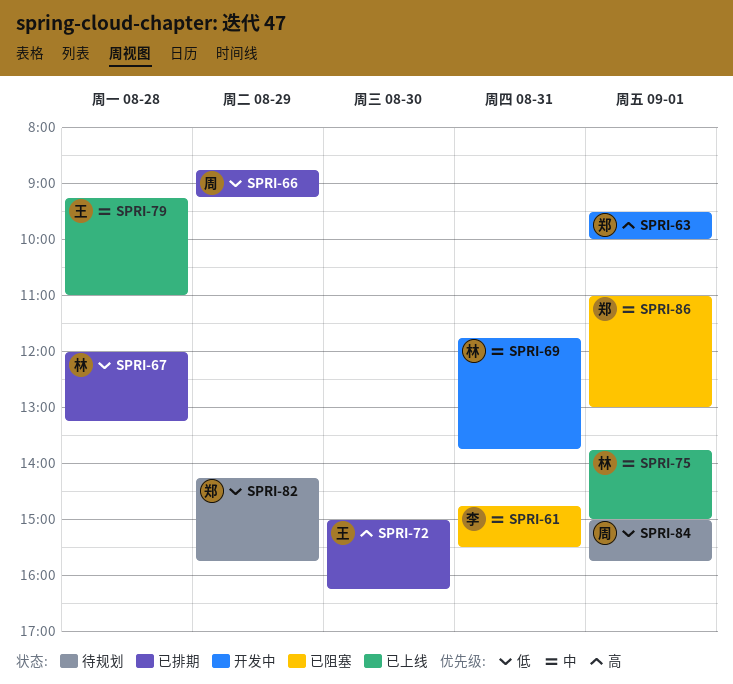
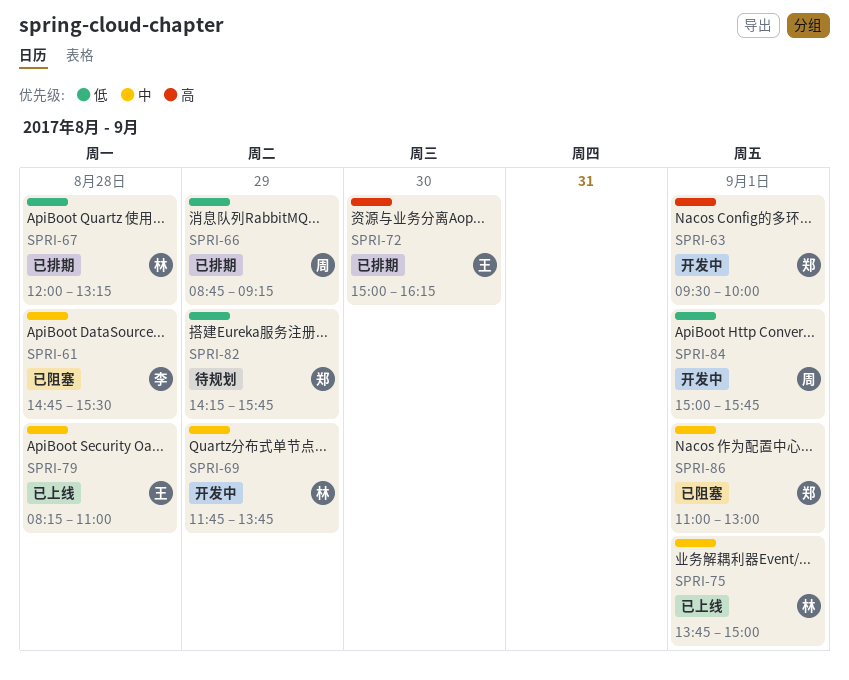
SPRI-61, day: Aug 31 -> Aug 28
SPRI-69, day: Aug 31 -> Aug 29
SPRI-79, begins: 09:15 -> 08:15
SPRI-84, status: 待规划 -> 开发中

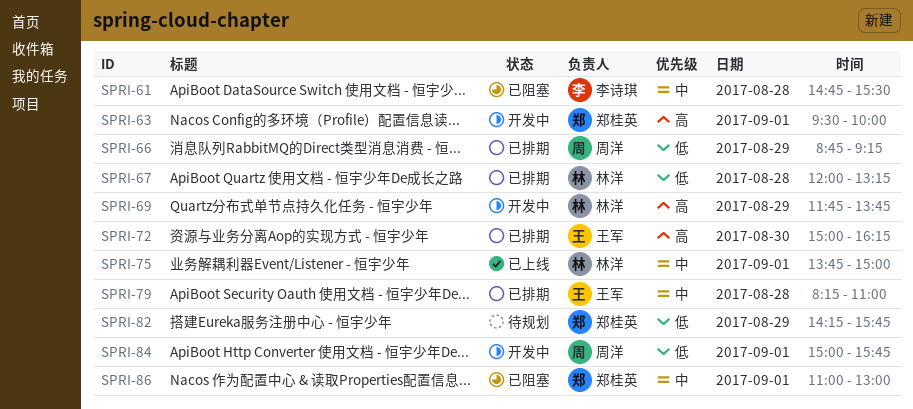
SPRI-69, priority: 中 -> 高
SPRI-79, status: 已上线 -> 已排期

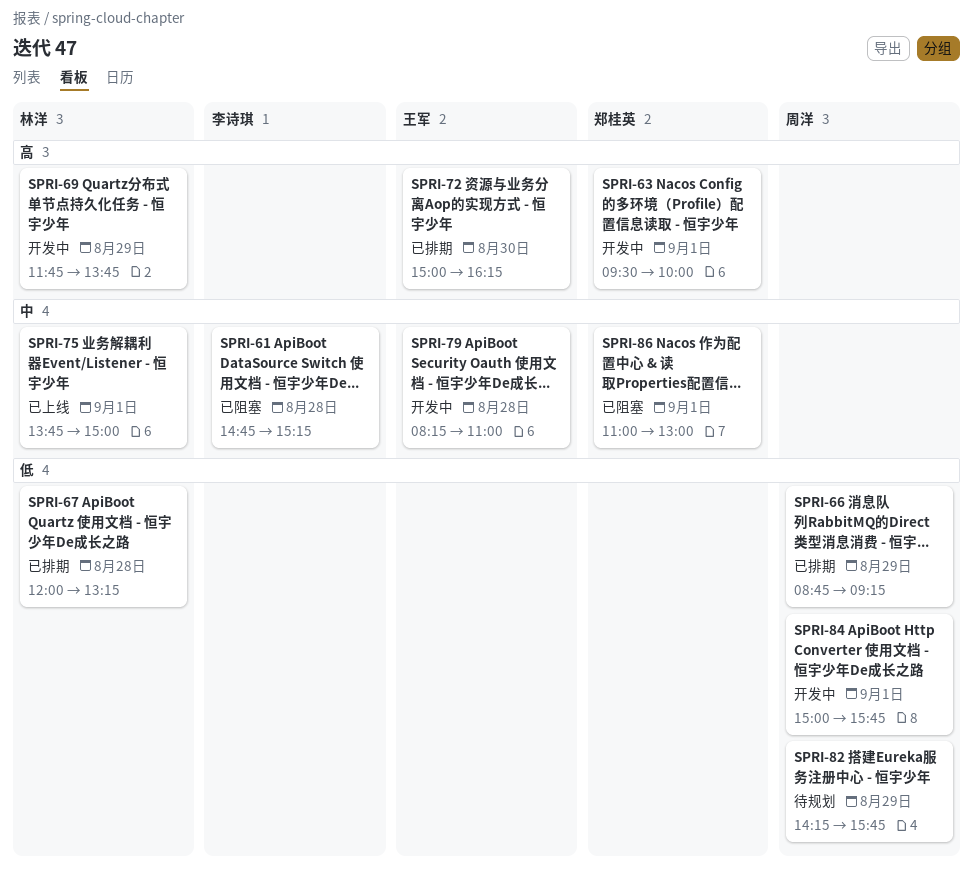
SPRI-61, ends: 15:30 -> 15:15
SPRI-79, status: 已排期 -> 开发中
SPRI-82, owner: 郑桂英 -> 周洋

